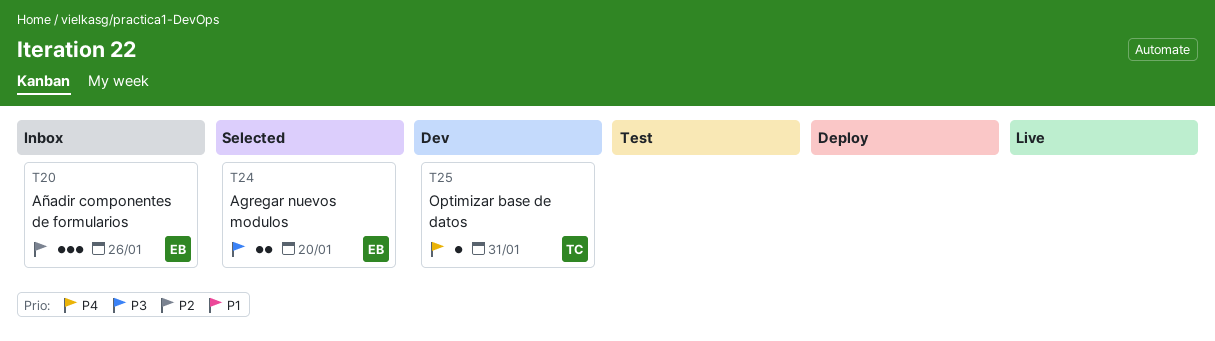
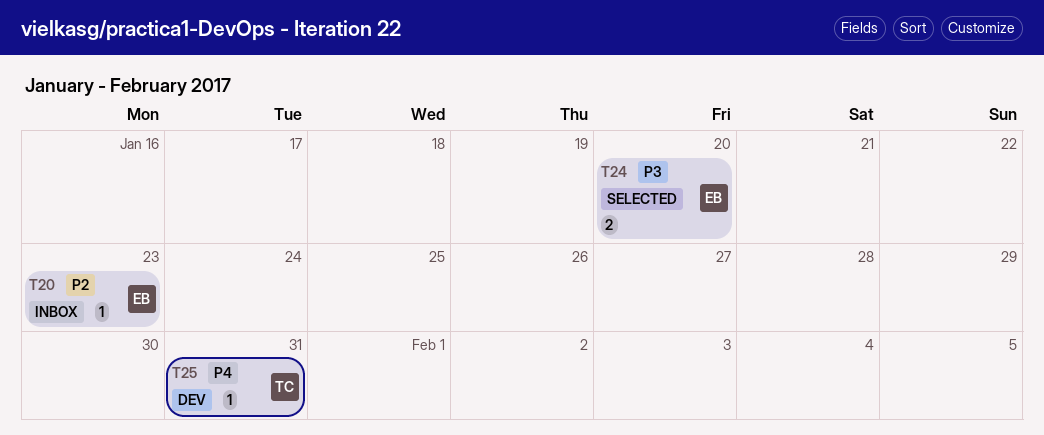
T20, estimate: 3 -> 1
T20, due: Jan 26 -> Jan 23

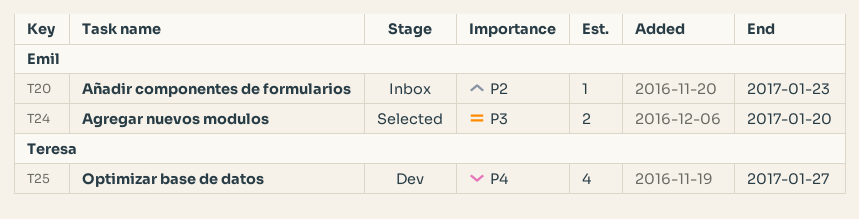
T25, estimate: 1 -> 4
T25, due: Jan 31 -> Jan 27

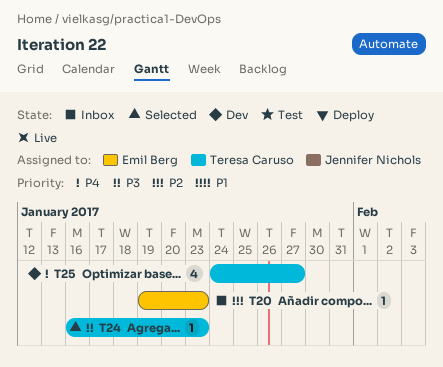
T24, owner: Emil Berg -> Teresa Caruso
T24, estimate: 2 -> 1
T24, due: Jan 20 -> Jan 23

